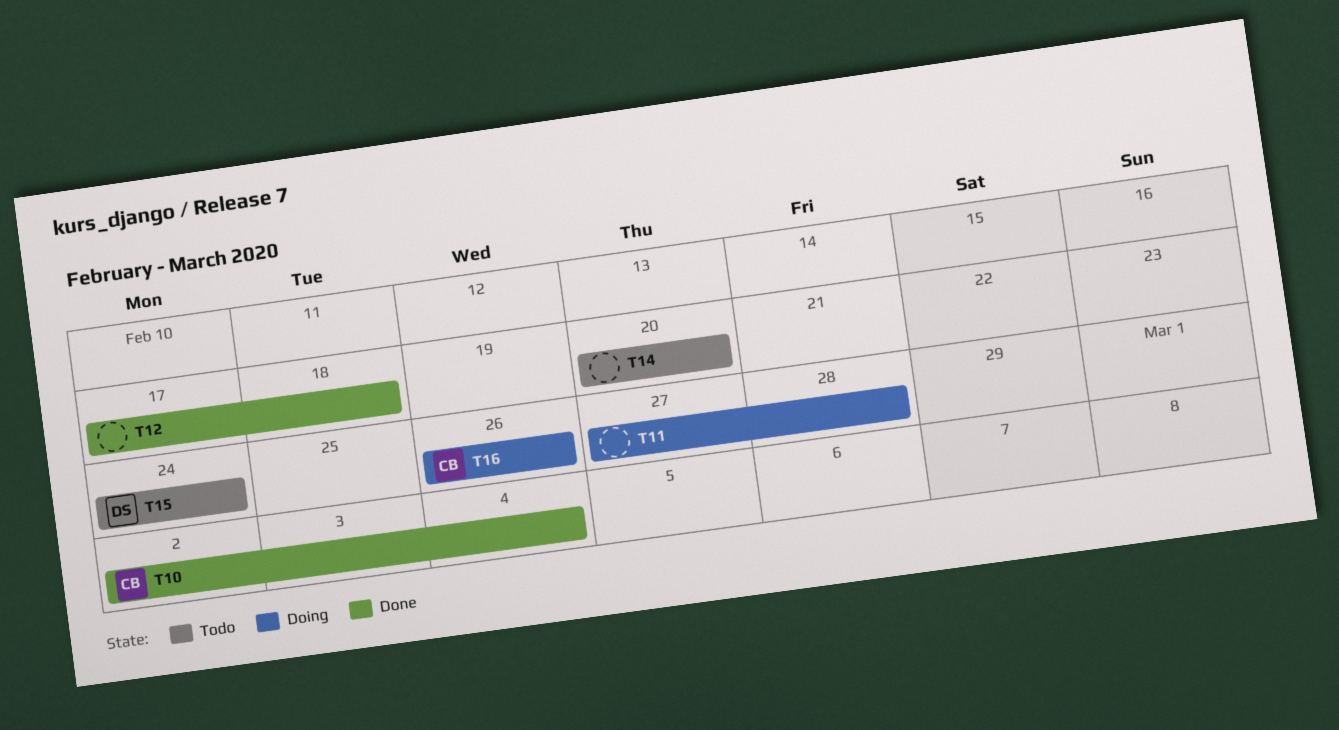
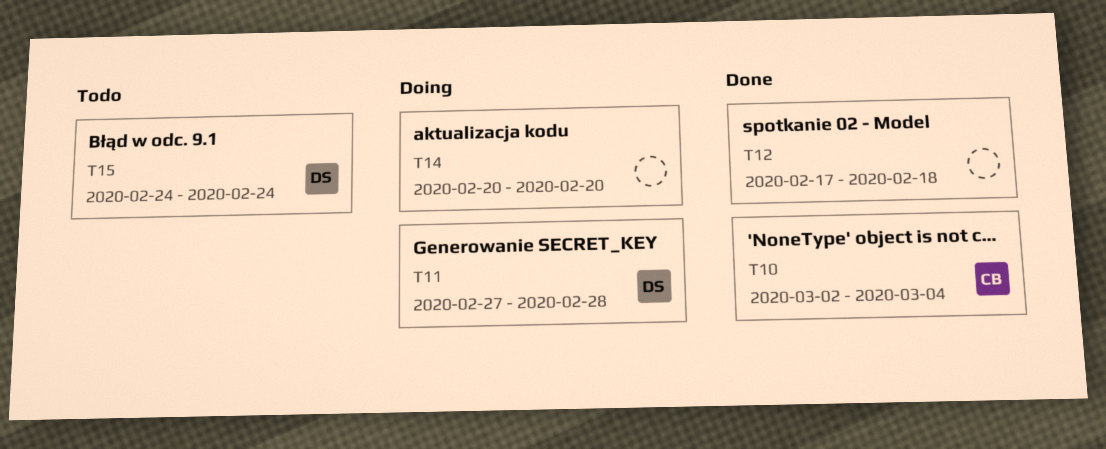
T11, owner: none -> DS
T14, status: Todo -> Doing
T16: present -> none

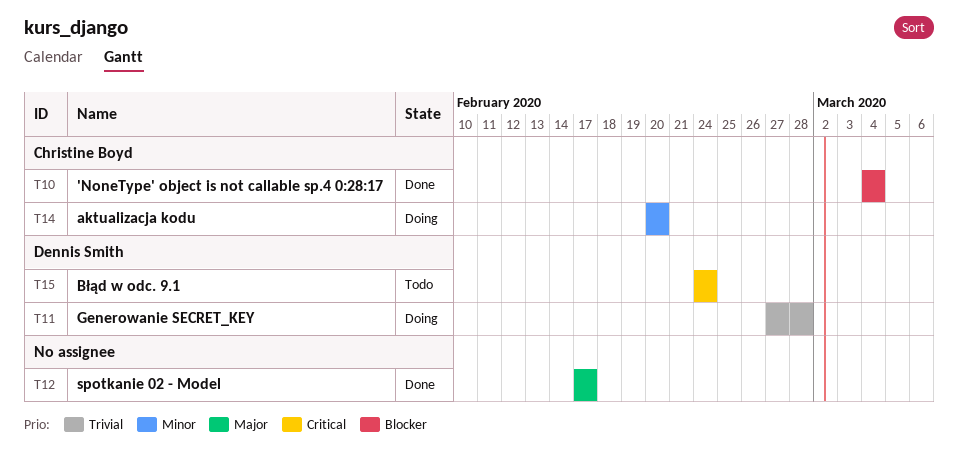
T10, start: Mar 2 -> Mar 4
T12, due: Feb 18 -> Feb 17
T14, owner: none -> Christine Boyd

